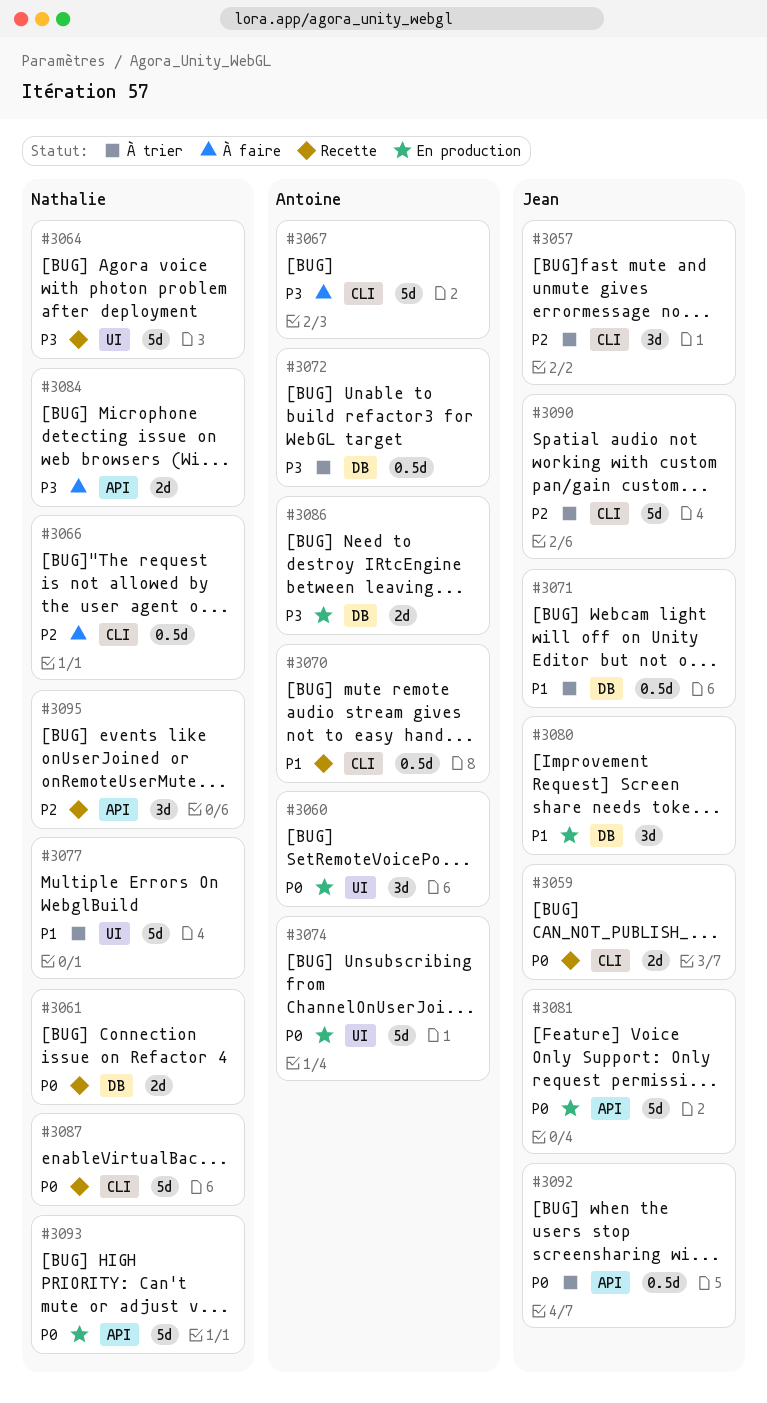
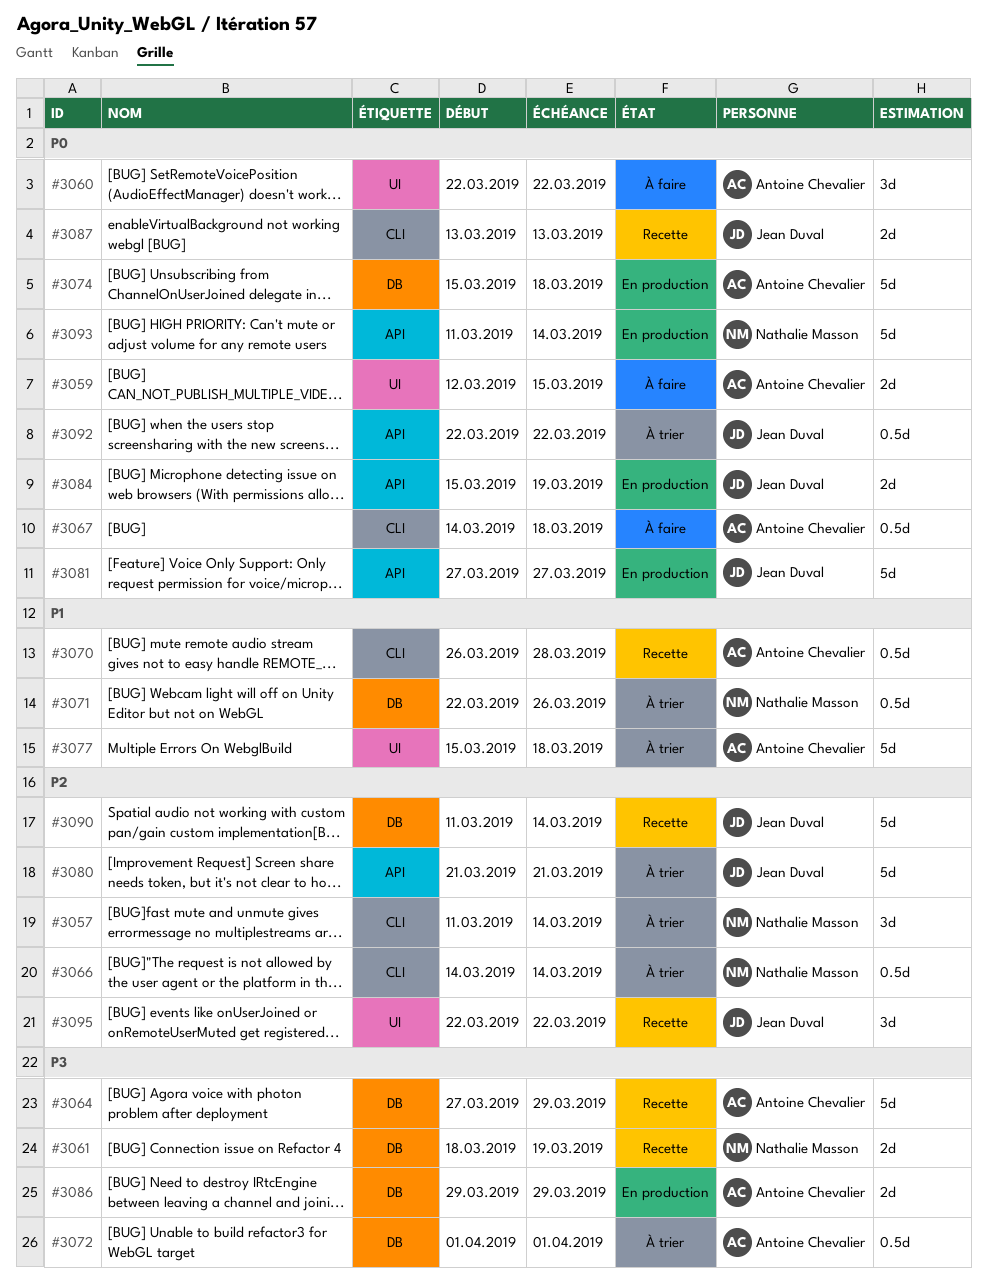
#3057, owner: Jean Duval -> Nathalie Masson
#3059, status: Recette -> À faire
#3059, owner: Jean Duval -> Antoine Chevalier
#3059, label: CLI -> UI
#3060, status: En production -> À faire
#3061, priority: P0 -> P3
#3064, owner: Nathalie Masson -> Antoine Chevalier
#3064, label: UI -> DB
#3066, status: À faire -> À trier
#3067, priority: P3 -> P0
#3067, estimate: 5d -> 0.5d
#3071, owner: Jean Duval -> Nathalie Masson
#3074, label: UI -> DB
#3077, owner: Nathalie Masson -> Antoine Chevalier
#3080, status: En production -> À trier
#3080, priority: P1 -> P2
#3080, label: DB -> API
#3080, estimate: 3d -> 5d
#3084, status: À faire -> En production
#3084, owner: Nathalie Masson -> Jean Duval
#3084, priority: P3 -> P0
#3087, owner: Nathalie Masson -> Jean Duval
#3087, estimate: 5d -> 2d
#3090, status: À trier -> Recette
#3090, label: CLI -> DB
#3095, owner: Nathalie Masson -> Jean Duval
#3095, label: API -> UI

